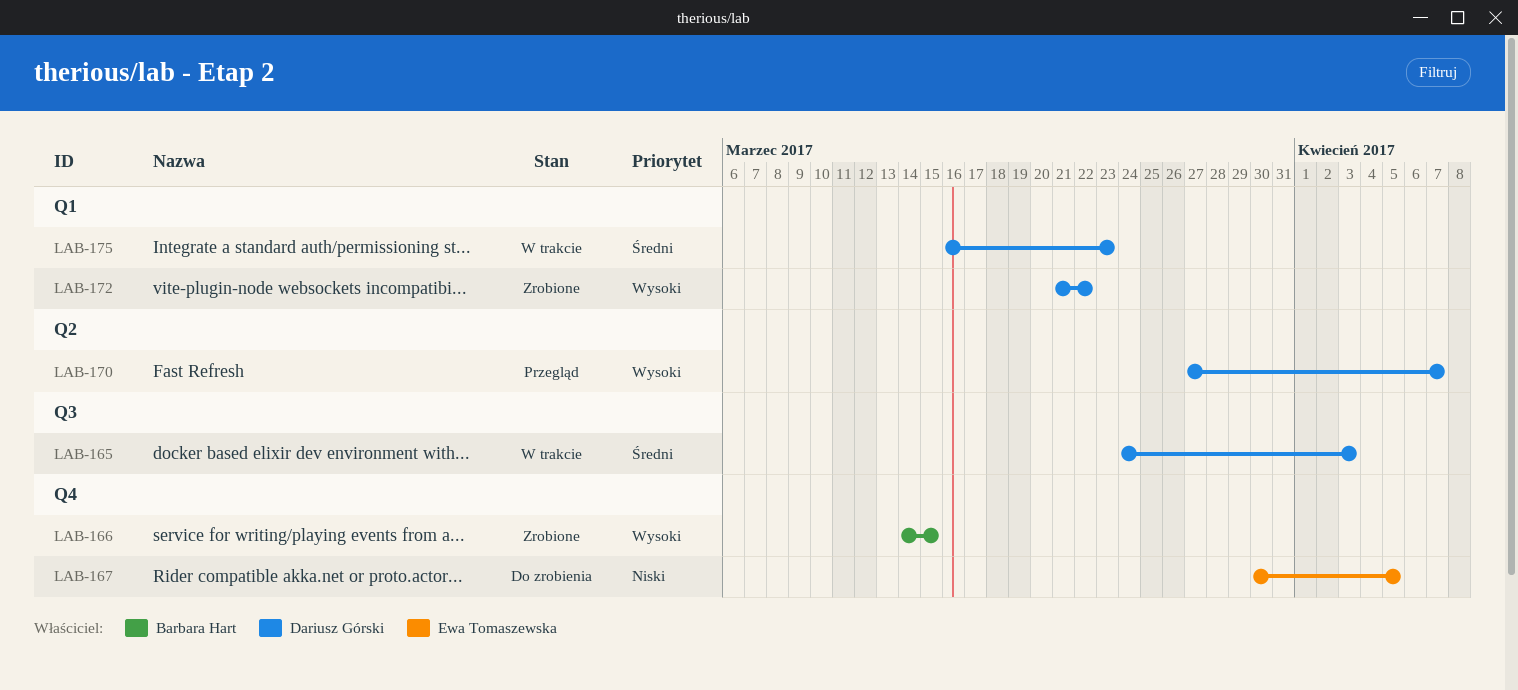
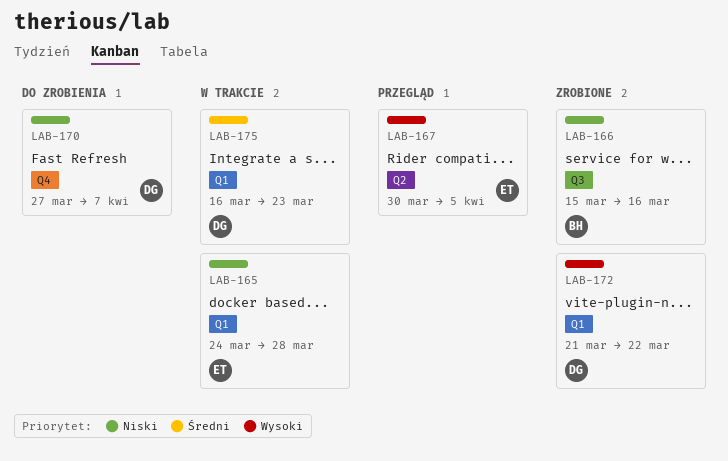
LAB-165, owner: Dariusz Górski -> Ewa Tomaszewska
LAB-165, priority: Średni -> Niski
LAB-165, label: Q3 -> Q1
LAB-165, due: Apr 3 -> Mar 28
LAB-166, priority: Wysoki -> Niski
LAB-166, label: Q4 -> Q3
LAB-166, start: Mar 14 -> Mar 15
LAB-166, due: Mar 15 -> Mar 16
LAB-167, status: Do zrobienia -> Przegląd
LAB-167, priority: Niski -> Wysoki
LAB-167, label: Q4 -> Q2
LAB-170, status: Przegląd -> Do zrobienia
LAB-170, priority: Wysoki -> Niski
LAB-170, label: Q2 -> Q4

